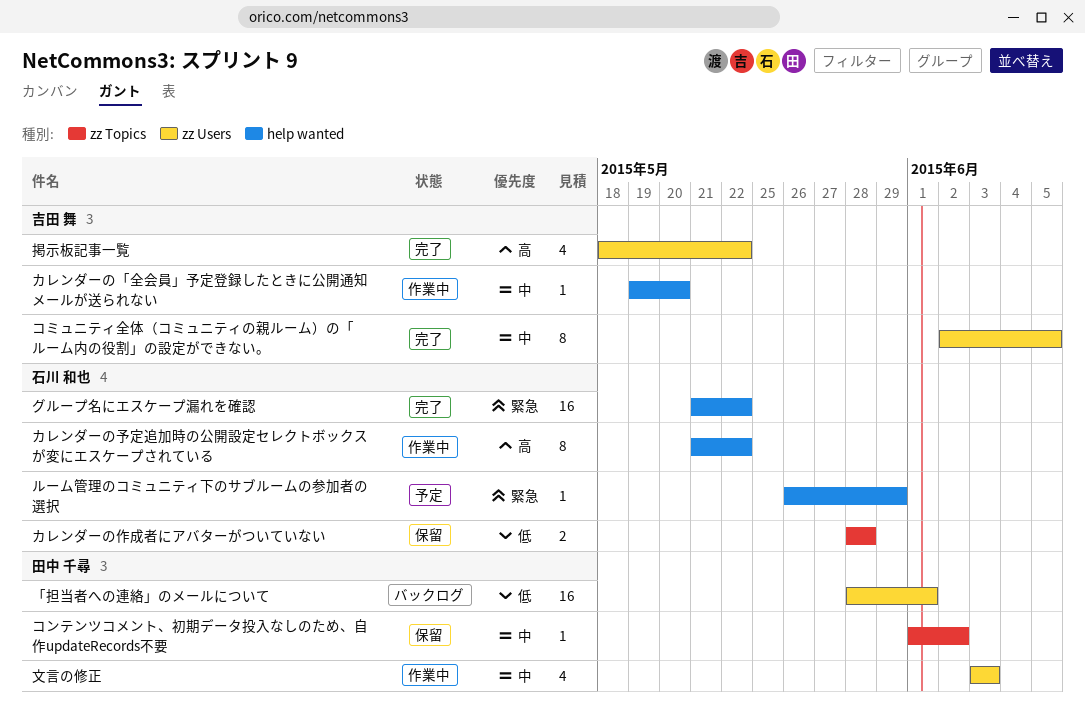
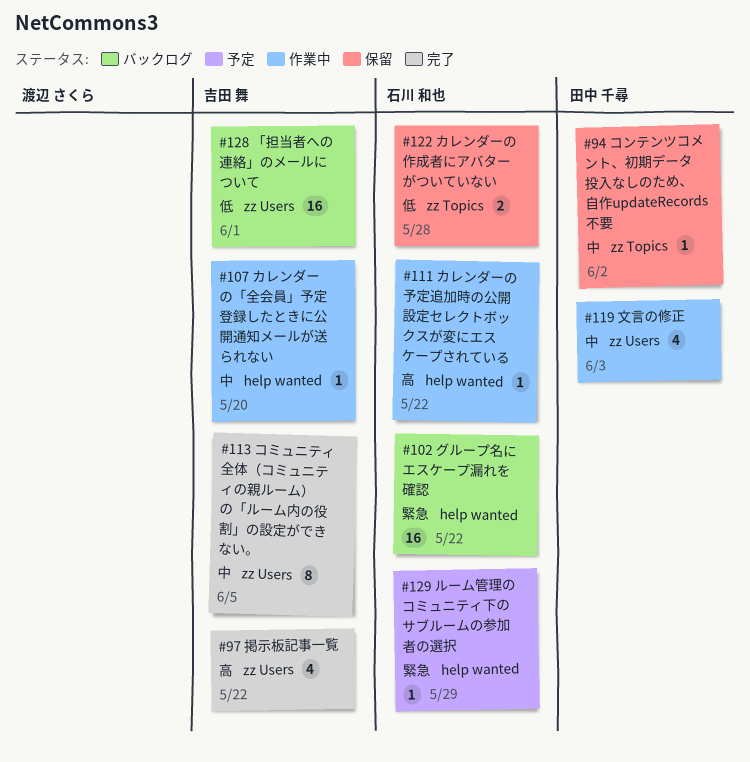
「担当者への連絡」のメールについて, owner: 田中 千尋 -> 吉田 舞
カレンダーの予定追加時の公開設定セレクトボックスが変にエスケープされている, estimate: 8 -> 1
グループ名にエスケープ漏れを確認, status: 完了 -> バックログ

